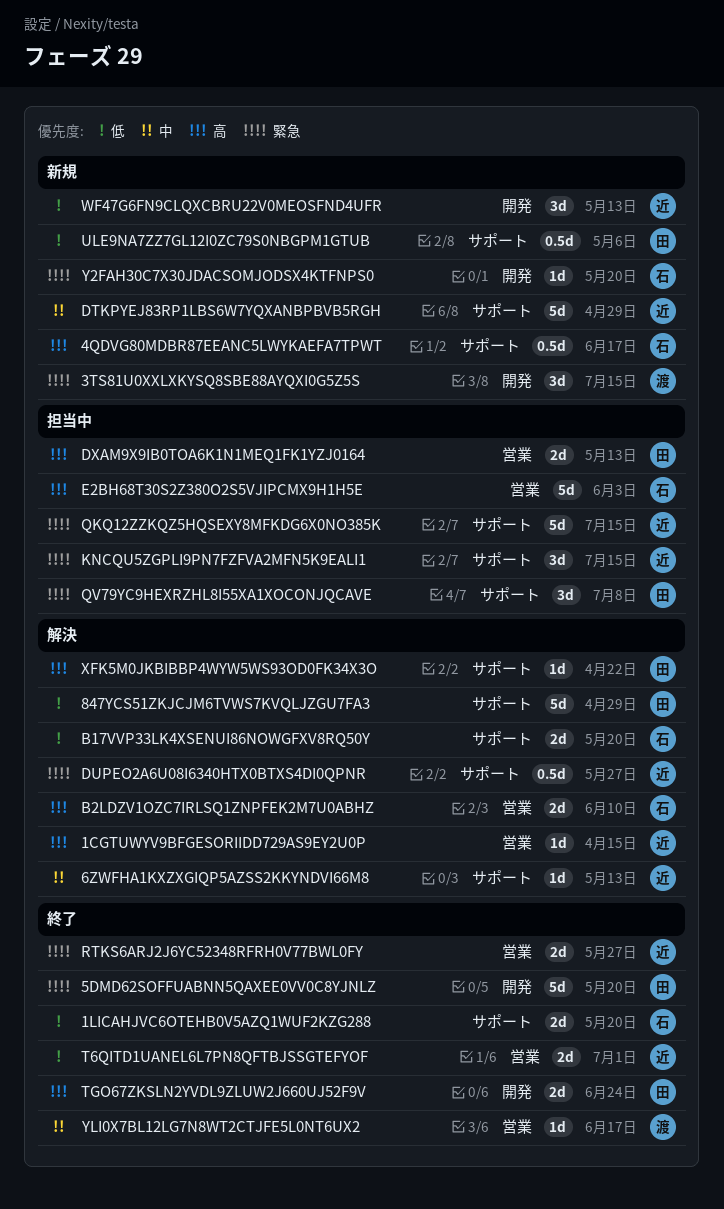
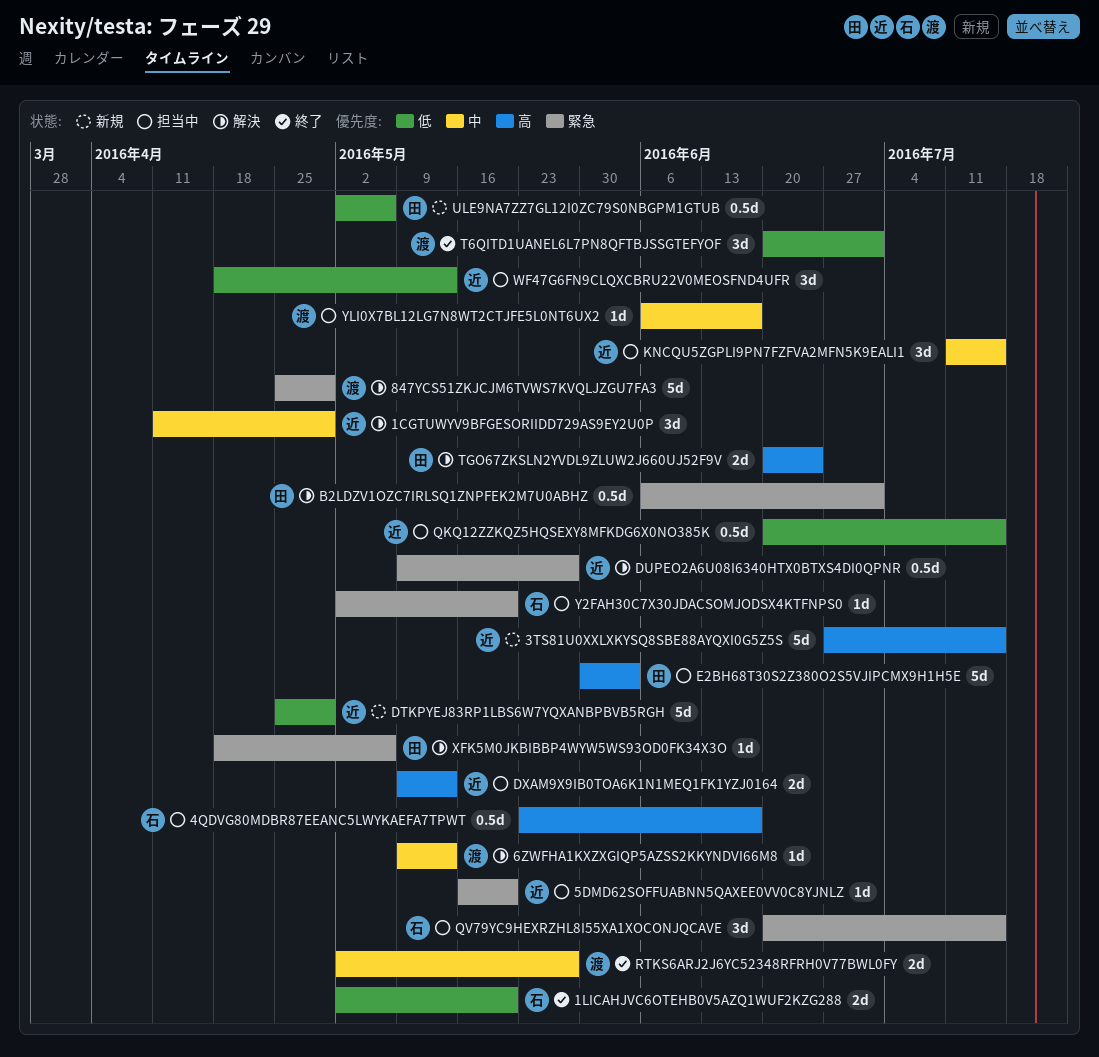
1CGTUWYV9BFGESORIIDD729AS9EY2U0P, priority: 高 -> 中
1CGTUWYV9BFGESORIIDD729AS9EY2U0P, estimate: 1d -> 3d
1CGTUWYV9BFGESORIIDD729AS9EY2U0P, due: Apr 15 -> Apr 29
3TS81U0XXLXKYSQ8SBE88AYQXI0G5Z5S, owner: 渡 -> 近
3TS81U0XXLXKYSQ8SBE88AYQXI0G5Z5S, priority: 緊急 -> 高
3TS81U0XXLXKYSQ8SBE88AYQXI0G5Z5S, estimate: 3d -> 5d
4QDVG80MDBR87EEANC5LWYKAEFA7TPWT, status: 新規 -> 担当中
5DMD62SOFFUABNN5QAXEE0VV0C8YJNLZ, status: 終了 -> 担当中
5DMD62SOFFUABNN5QAXEE0VV0C8YJNLZ, owner: 田 -> 近
5DMD62SOFFUABNN5QAXEE0VV0C8YJNLZ, estimate: 5d -> 1d
6ZWFHA1KXZXGIQP5AZSS2KKYNDVI66M8, owner: 近 -> 渡
847YCS51ZKJCJM6TVWS7KVQLJZGU7FA3, owner: 田 -> 渡
847YCS51ZKJCJM6TVWS7KVQLJZGU7FA3, priority: 低 -> 緊急
B17VVP33LK4XSENUI86NOWGFXV8RQ50Y: present -> none
B2LDZV1OZC7IRLSQ1ZNPFEK2M7U0ABHZ, owner: 石 -> 田
B2LDZV1OZC7IRLSQ1ZNPFEK2M7U0ABHZ, priority: 高 -> 緊急
B2LDZV1OZC7IRLSQ1ZNPFEK2M7U0ABHZ, estimate: 2d -> 0.5d
B2LDZV1OZC7IRLSQ1ZNPFEK2M7U0ABHZ, due: Jun 10 -> Jul 1
DTKPYEJ83RP1LBS6W7YQXANBPBVB5RGH, priority: 中 -> 低
DXAM9X9IB0TOA6K1N1MEQ1FK1YZJ0164, owner: 田 -> 近
E2BH68T30S2Z380O2S5VJIPCMX9H1H5E, owner: 石 -> 田
KNCQU5ZGPLI9PN7FZFVA2MFN5K9EALI1, priority: 緊急 -> 中
QKQ12ZZKQZ5HQSEXY8MFKDG6X0NO385K, priority: 緊急 -> 低
QKQ12ZZKQZ5HQSEXY8MFKDG6X0NO385K, estimate: 5d -> 0.5d
QV79YC9HEXRZHL8I55XA1XOCONJQCAVE, owner: 田 -> 石
QV79YC9HEXRZHL8I55XA1XOCONJQCAVE, due: Jul 8 -> Jul 15
RTKS6ARJ2J6YC52348RFRH0V77BWL0FY, owner: 近 -> 渡
RTKS6ARJ2J6YC52348RFRH0V77BWL0FY, priority: 緊急 -> 中
T6QITD1UANEL6L7PN8QFTBJSSGTEFYOF, owner: 近 -> 渡
T6QITD1UANEL6L7PN8QFTBJSSGTEFYOF, estimate: 2d -> 3d
TGO67ZKSLN2YVDL9ZLUW2J660UJ52F9V, status: 終了 -> 解決
WF47G6FN9CLQXCBRU22V0MEOSFND4UFR, status: 新規 -> 担当中
XFK5M0JKBIBBP4WYW5WS93OD0FK34X3O, priority: 高 -> 緊急
XFK5M0JKBIBBP4WYW5WS93OD0FK34X3O, due: Apr 22 -> May 6
Y2FAH30C7X30JDACSOMJODSX4KTFNPS0, status: 新規 -> 担当中
YLI0X7BL12LG7N8WT2CTJFE5L0NT6UX2, status: 終了 -> 担当中

